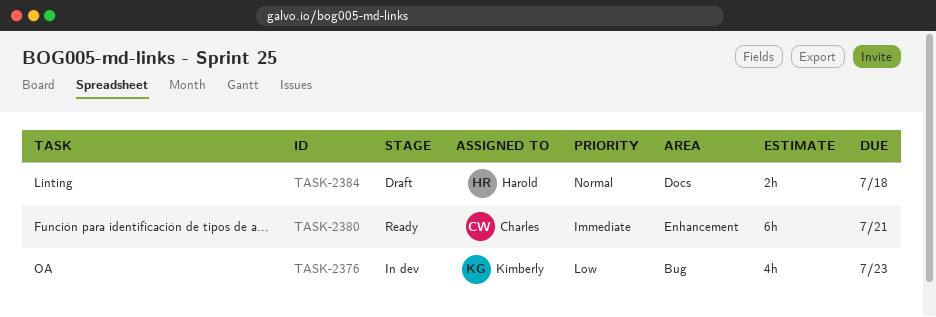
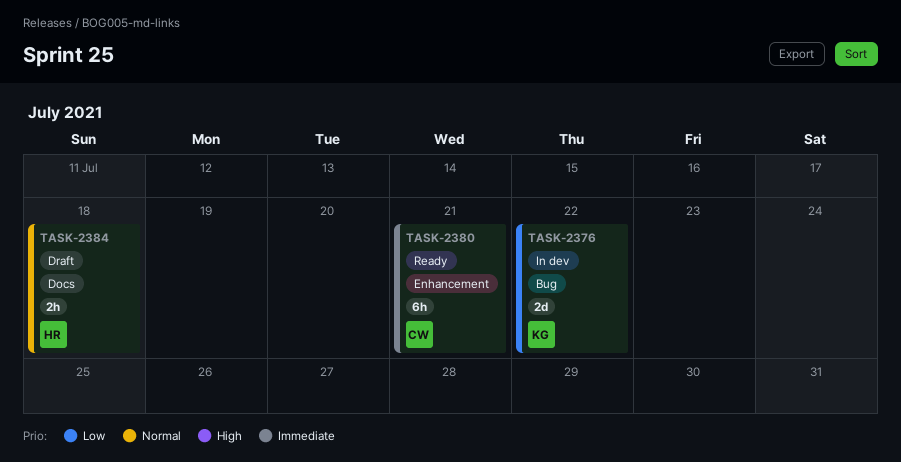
TASK-2376, estimate: 4h -> 2d
TASK-2376, due: Jul 23 -> Jul 22

